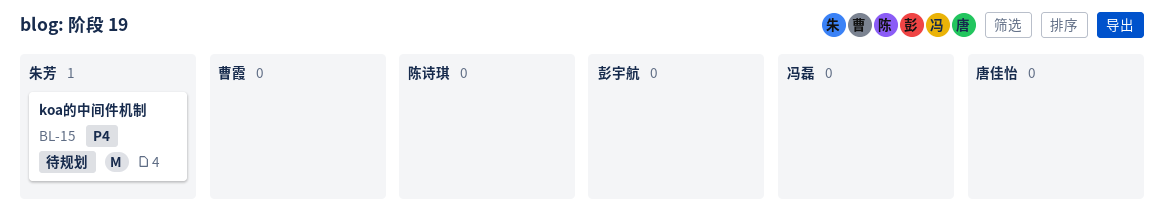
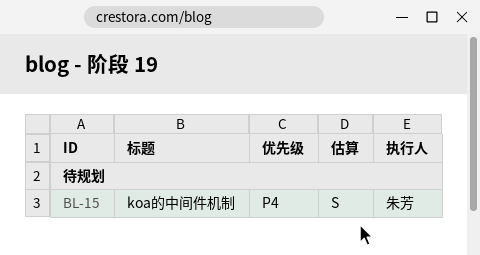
BL-15, estimate: M -> S

